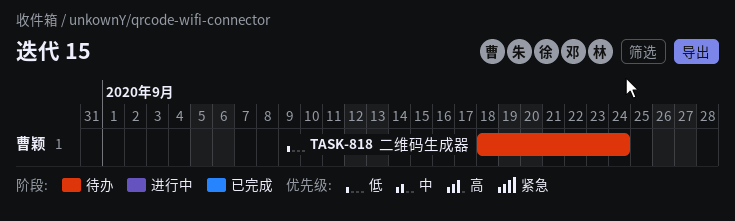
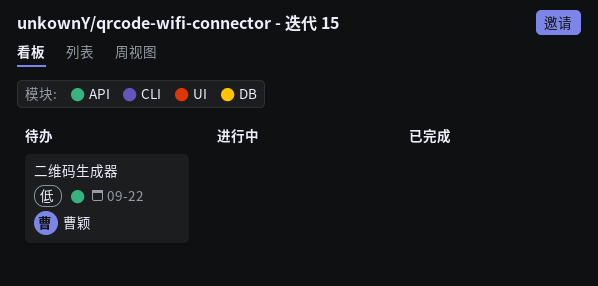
二维码生成器, due: Sep 24 -> Sep 22

